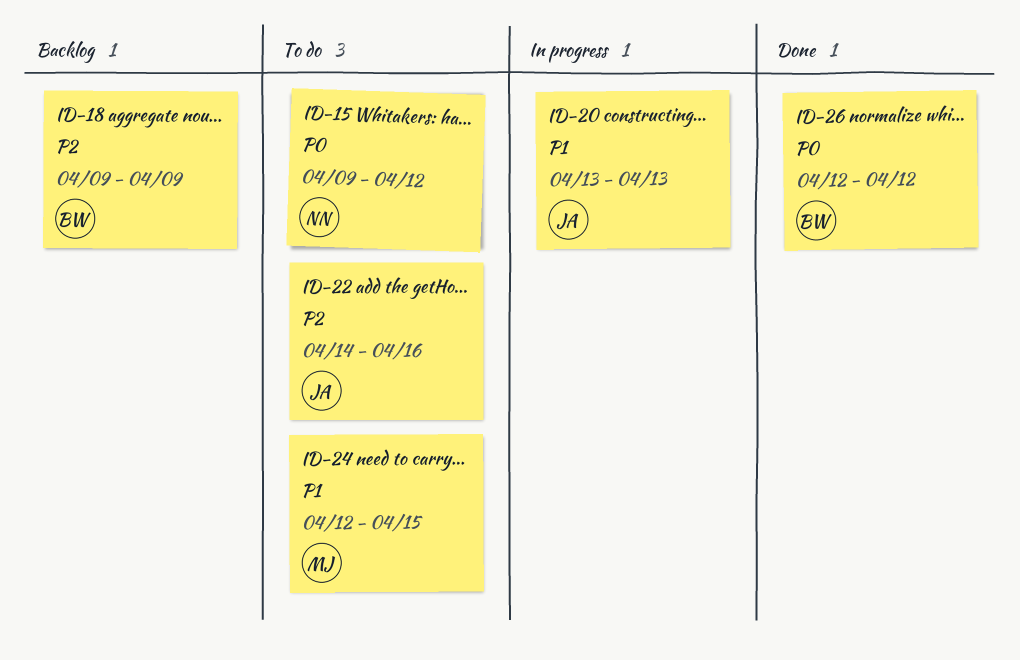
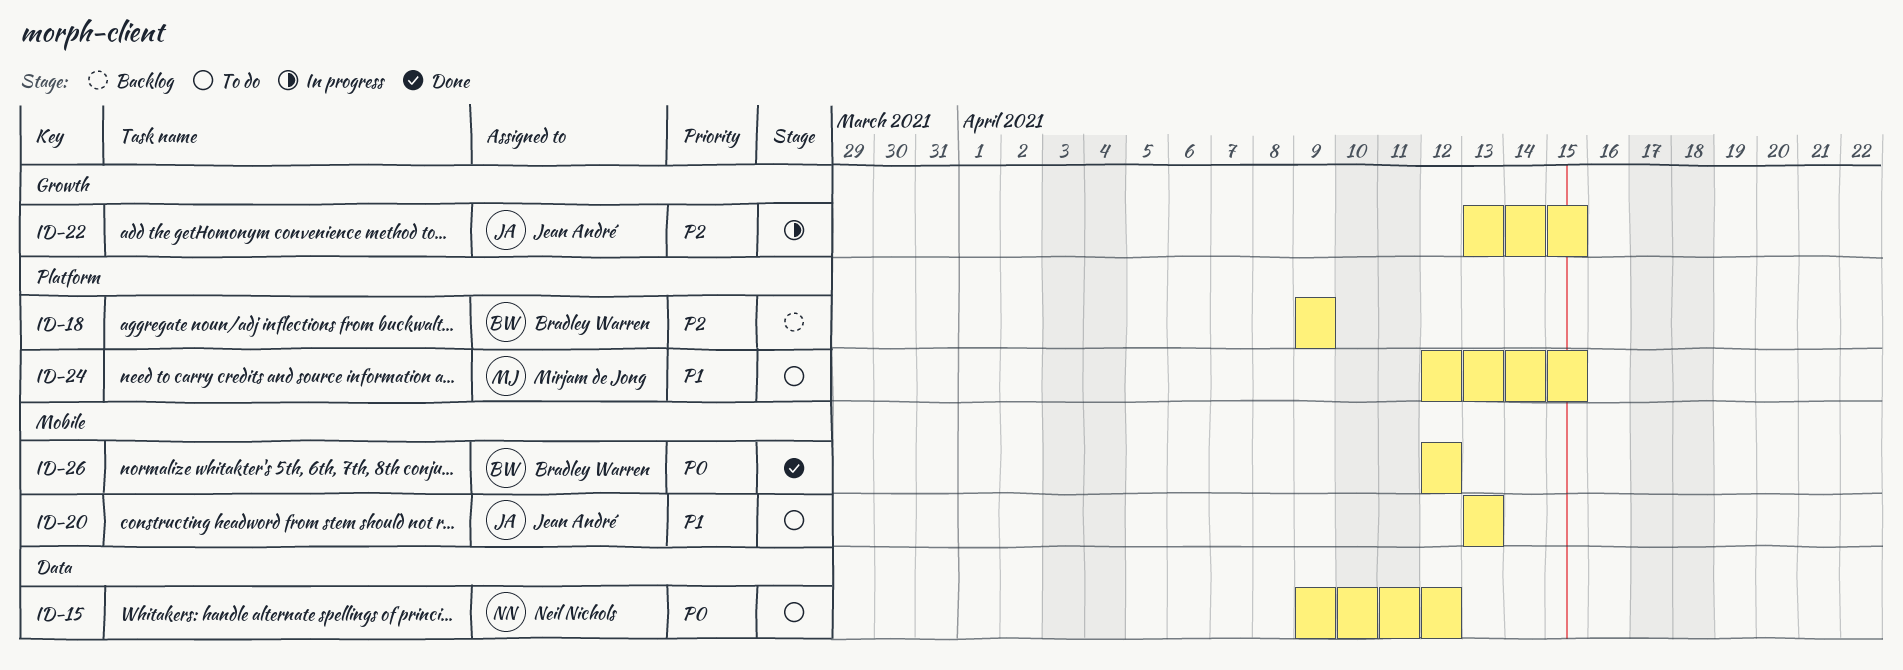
ID-20, status: In progress -> To do
ID-22, status: To do -> In progress
ID-22, start: Apr 14 -> Apr 13
ID-22, due: Apr 16 -> Apr 15

